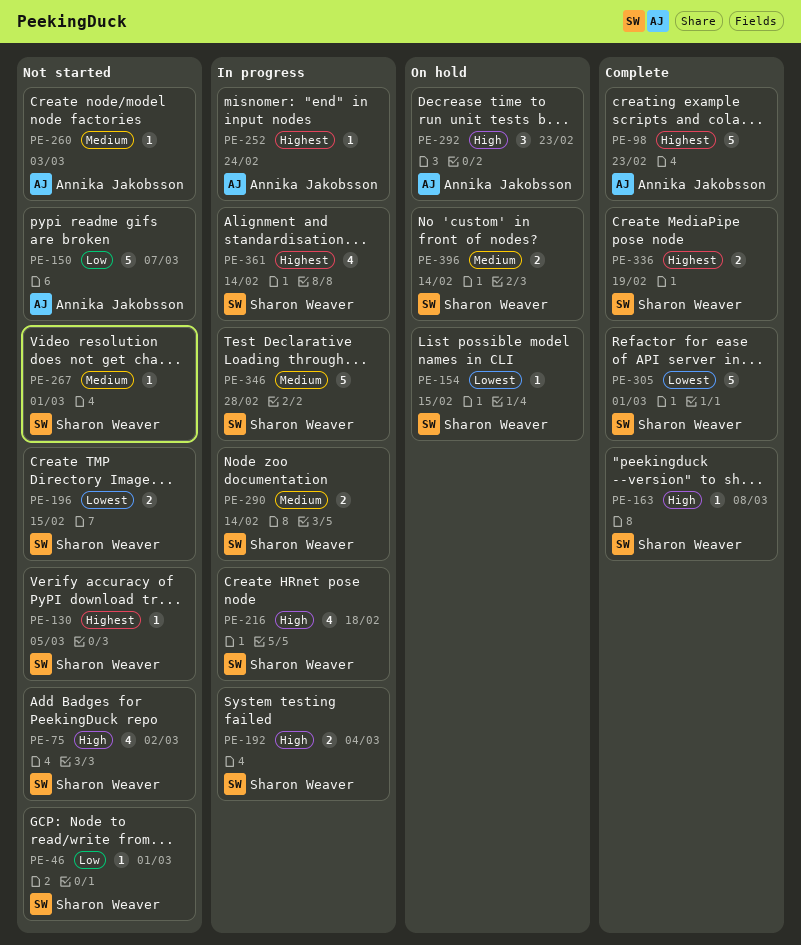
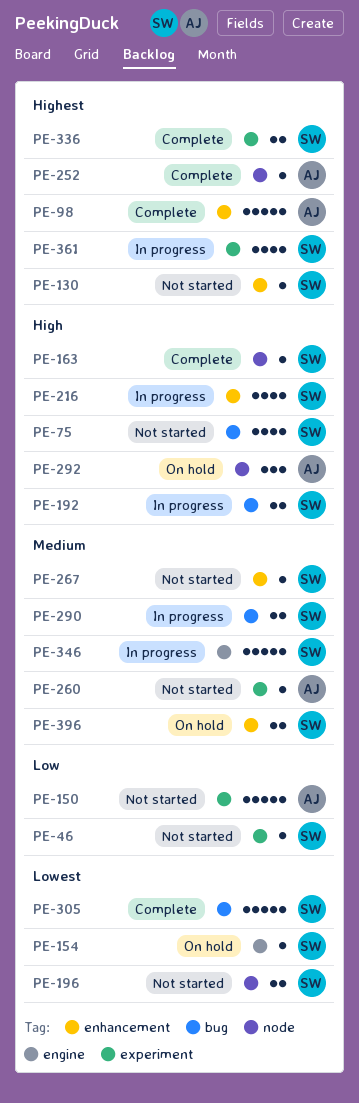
PE-252, status: In progress -> Complete

